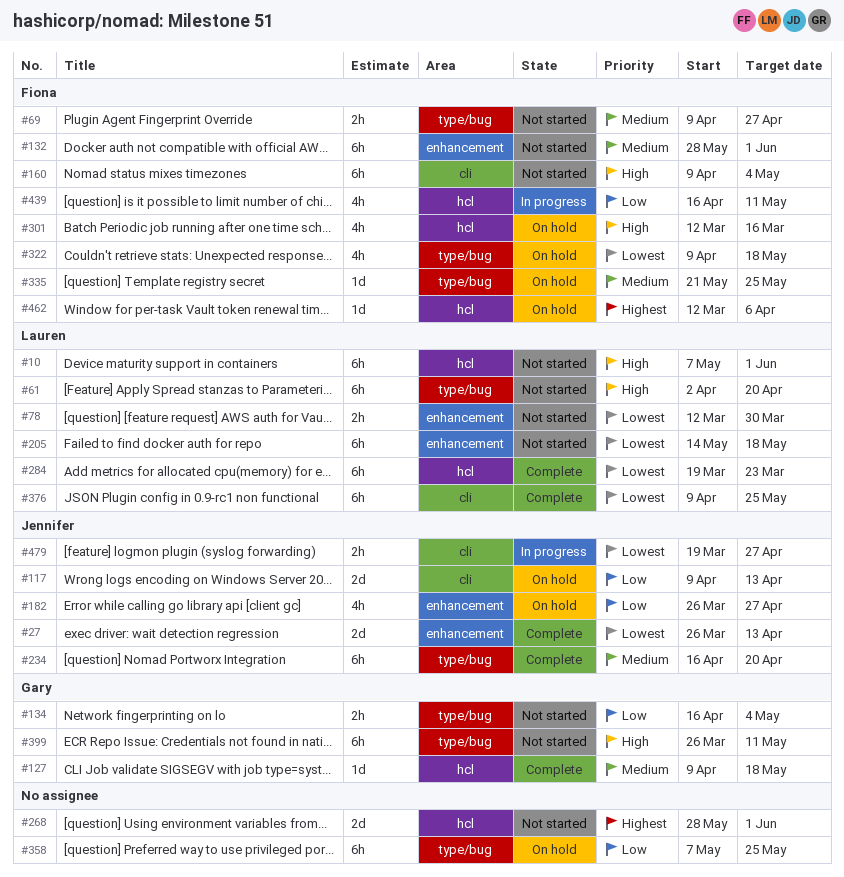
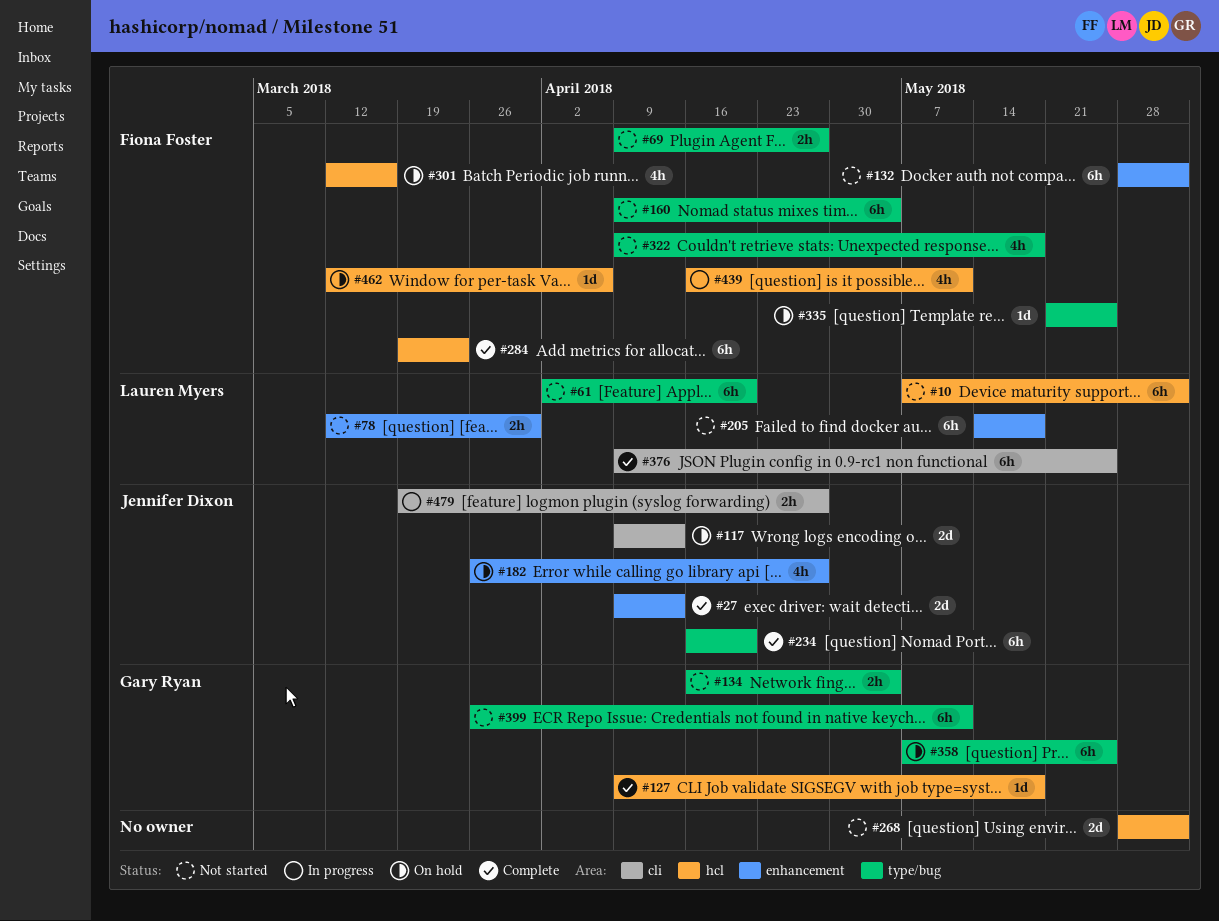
#27, start: Mar 26 -> Apr 9
#160, label: cli -> type/bug
#284, owner: Lauren Myers -> Fiona Foster
#322, status: On hold -> Not started
#358, owner: none -> Gary Ryan

